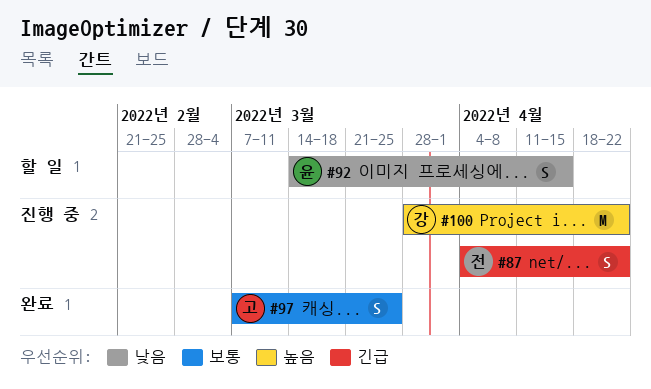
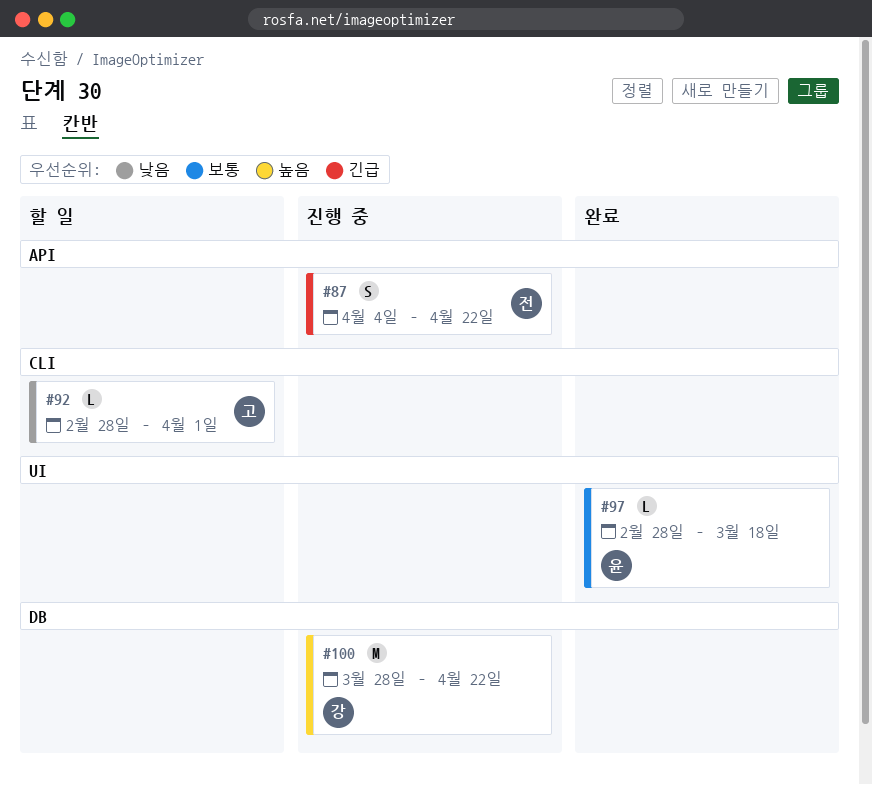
#92, owner: 윤 -> 고
#92, estimate: S -> L
#92, start: Mar 14 -> Feb 28
#92, due: Apr 15 -> Apr 1
#97, owner: 고 -> 윤
#97, estimate: S -> L
#97, start: Mar 7 -> Feb 28
#97, due: Mar 25 -> Mar 18

